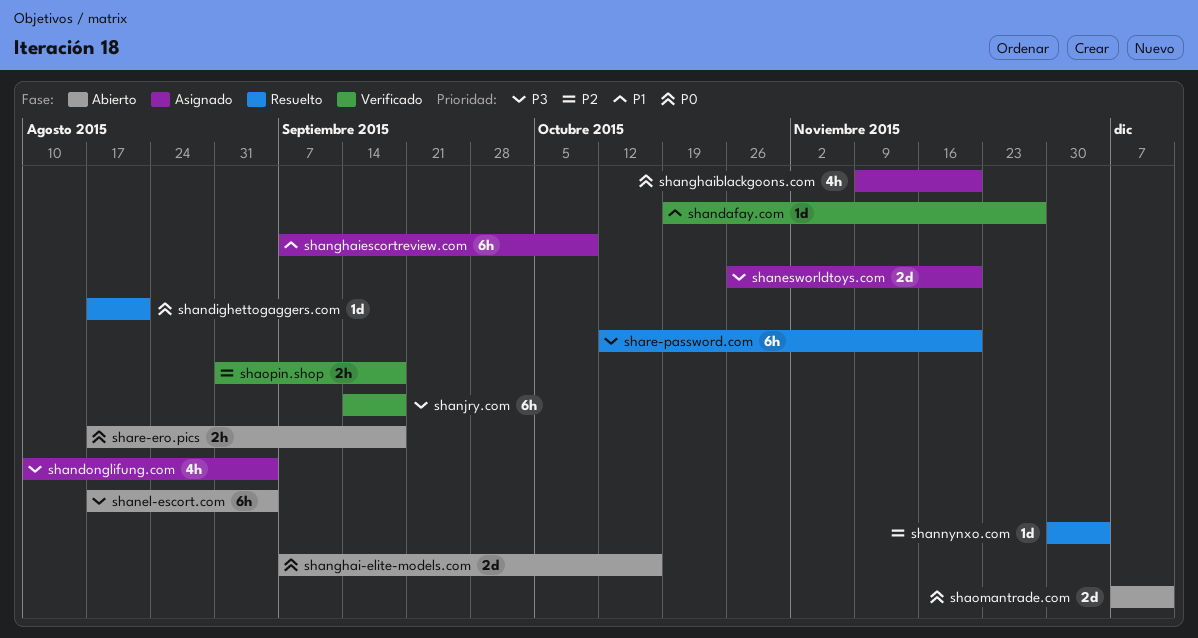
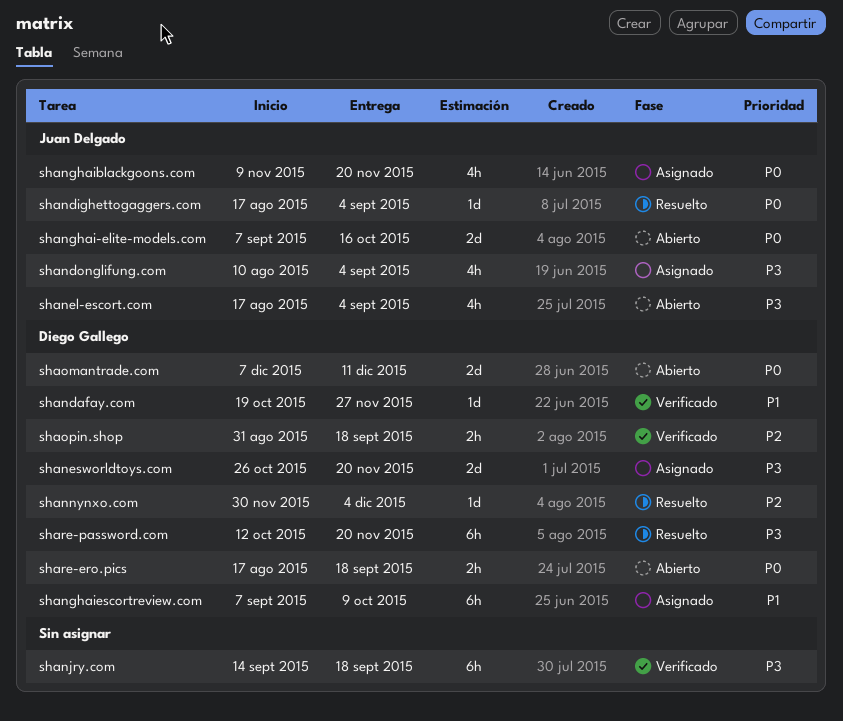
shandighettogaggers.com, due: Aug 21 -> Sep 4
shanel-escort.com, estimate: 6h -> 4h

